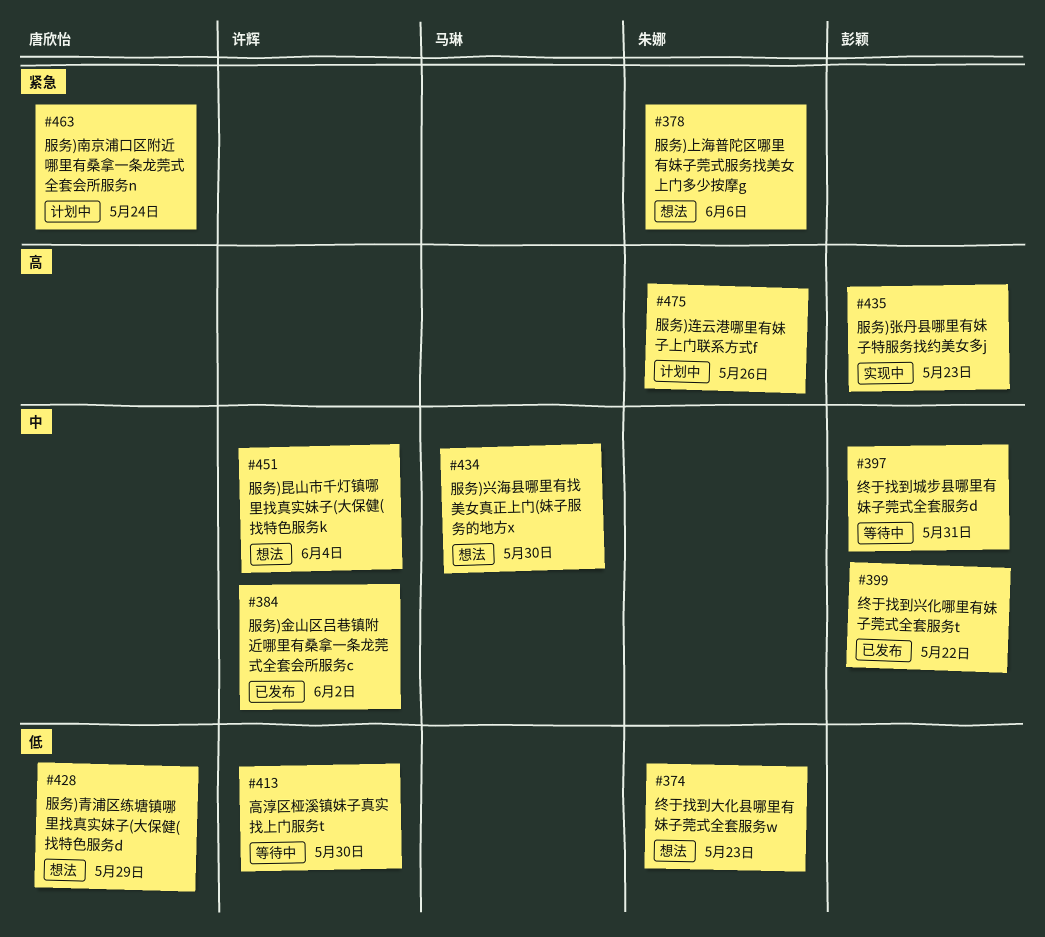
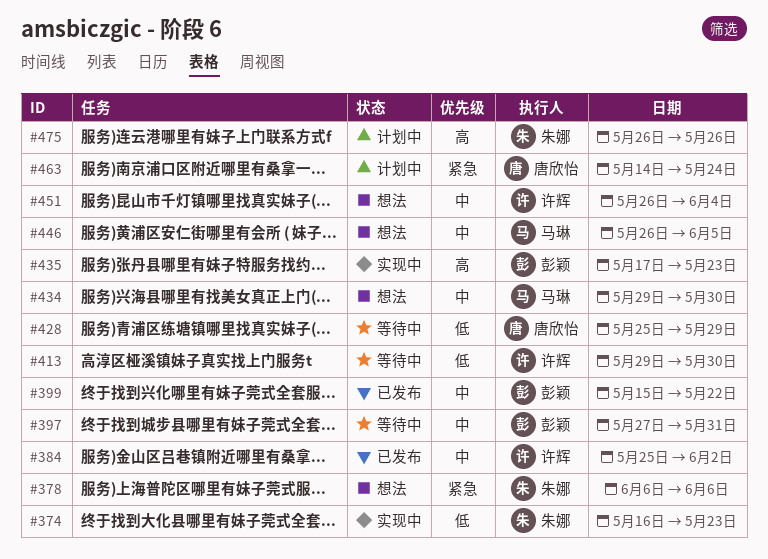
#374, status: 想法 -> 实现中
#428, status: 想法 -> 等待中
#446: none -> present

